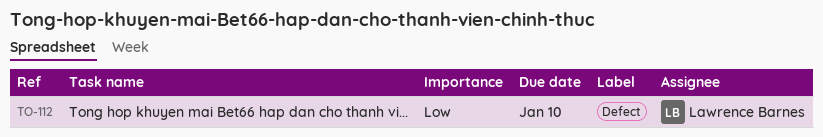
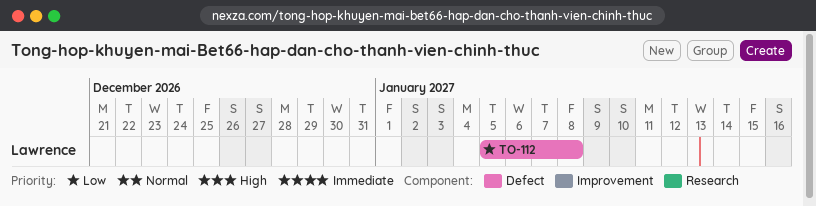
TO-112, due: Jan 10 -> Jan 8

